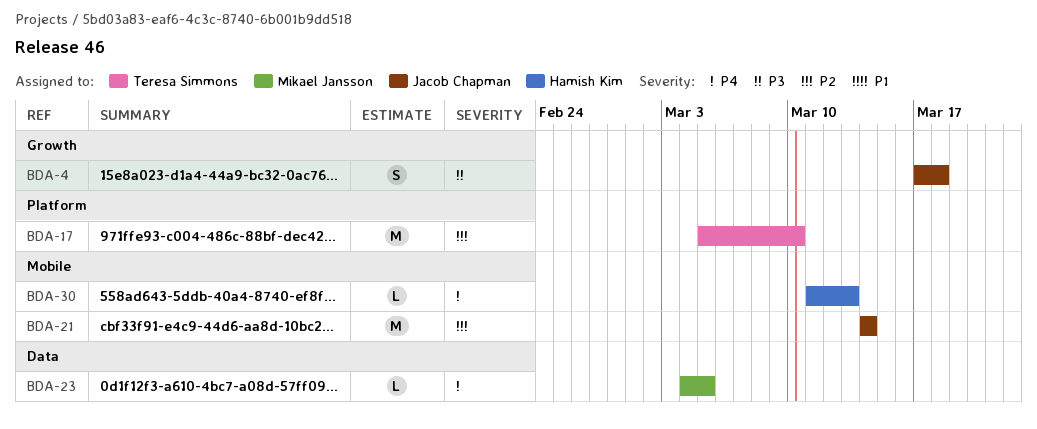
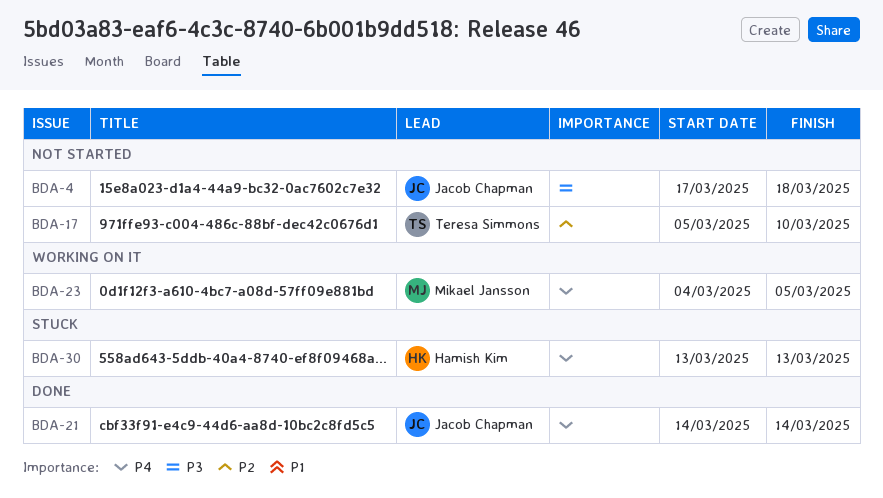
BDA-21, priority: P2 -> P4
BDA-30, start: Mar 11 -> Mar 13

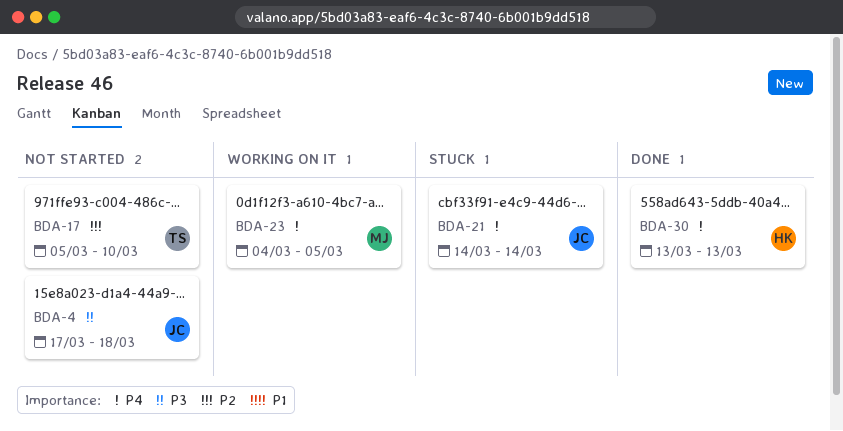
BDA-21, status: Done -> Stuck
BDA-30, status: Stuck -> Done

